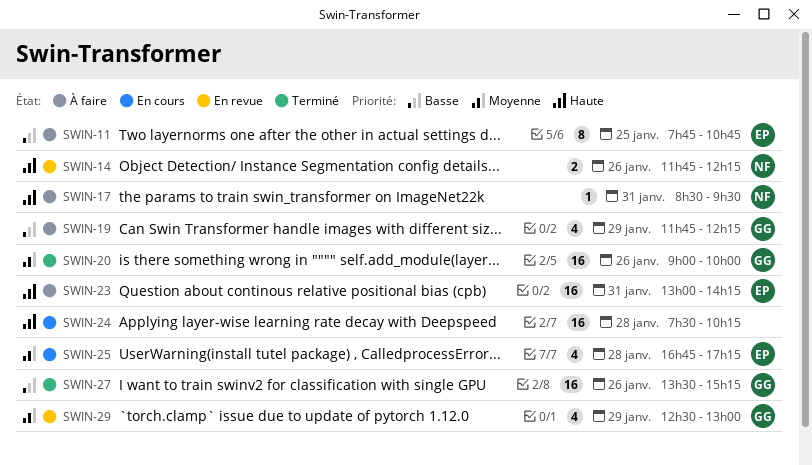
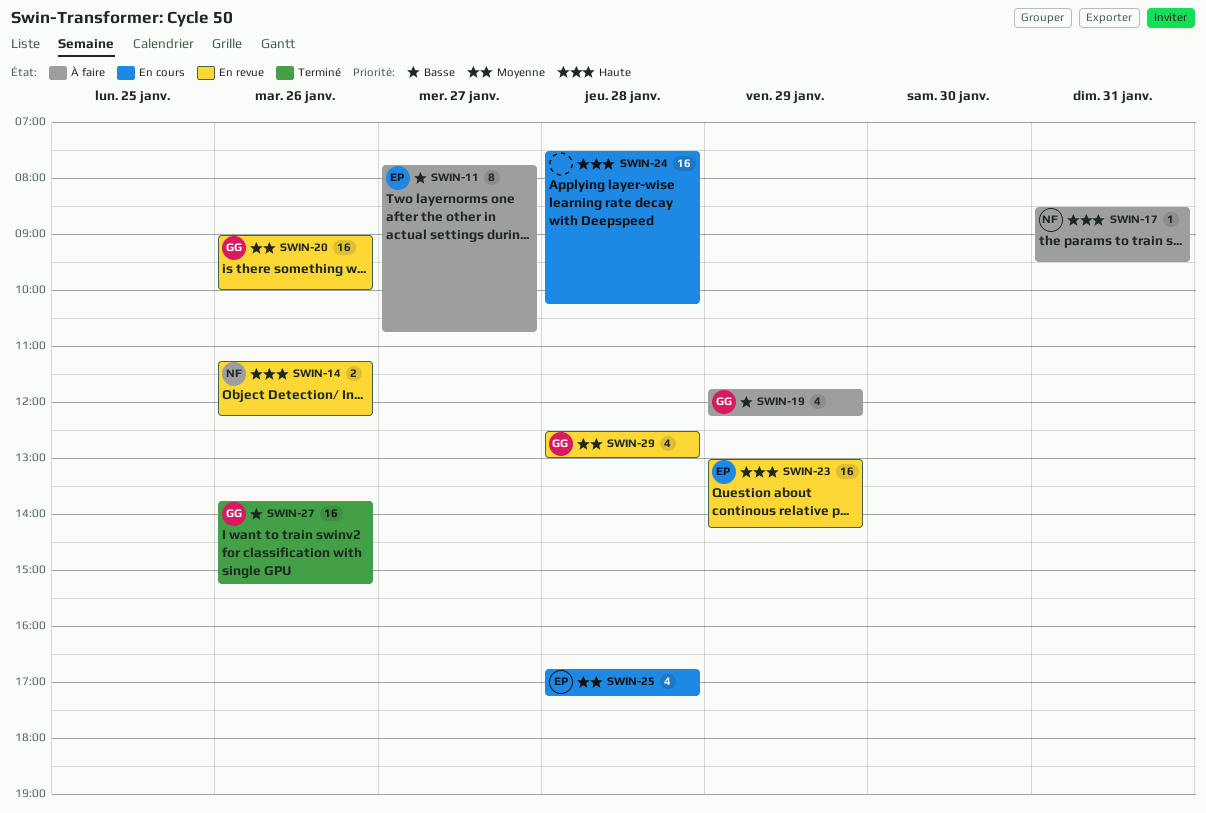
SWIN-11, day: Jan 25 -> Jan 27
SWIN-14, begins: 11:45 -> 11:15
SWIN-20, status: Terminé -> En revue
SWIN-23, status: À faire -> En revue
SWIN-23, day: Jan 31 -> Jan 29
SWIN-27, begins: 13:30 -> 13:45
SWIN-29, day: Jan 29 -> Jan 28

